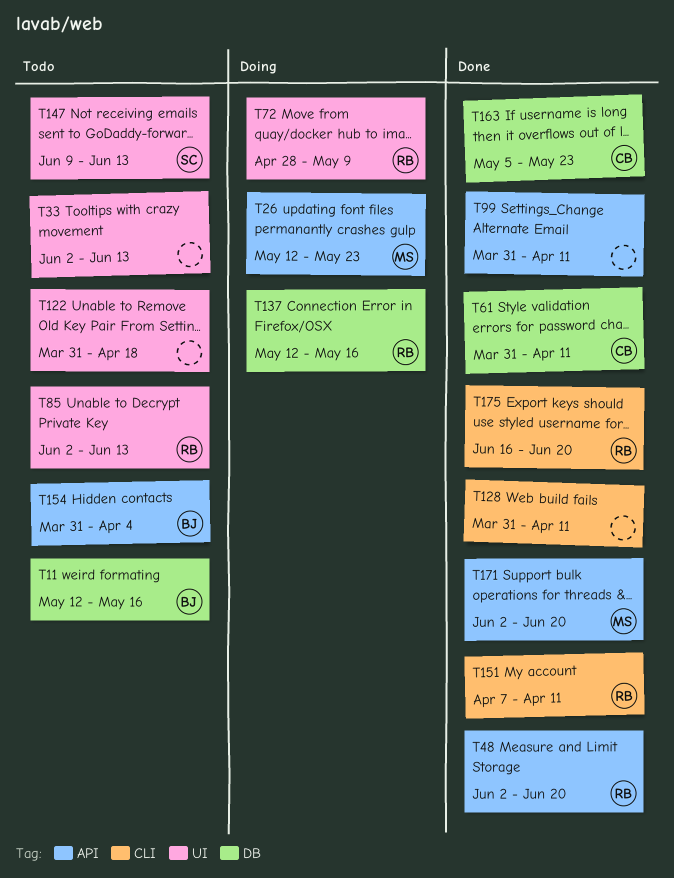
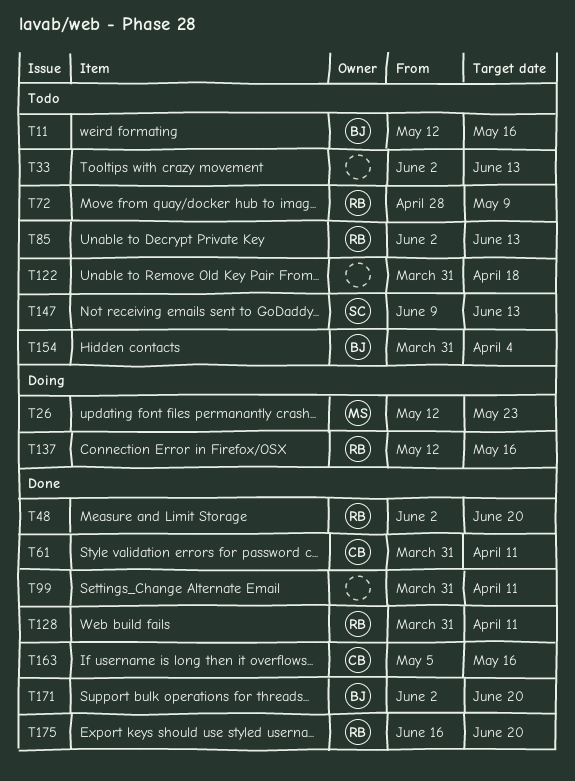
T72, status: Doing -> Todo
T128, owner: none -> RB
T151: present -> none
T163, due: May 23 -> May 16
T171, owner: MS -> BJ

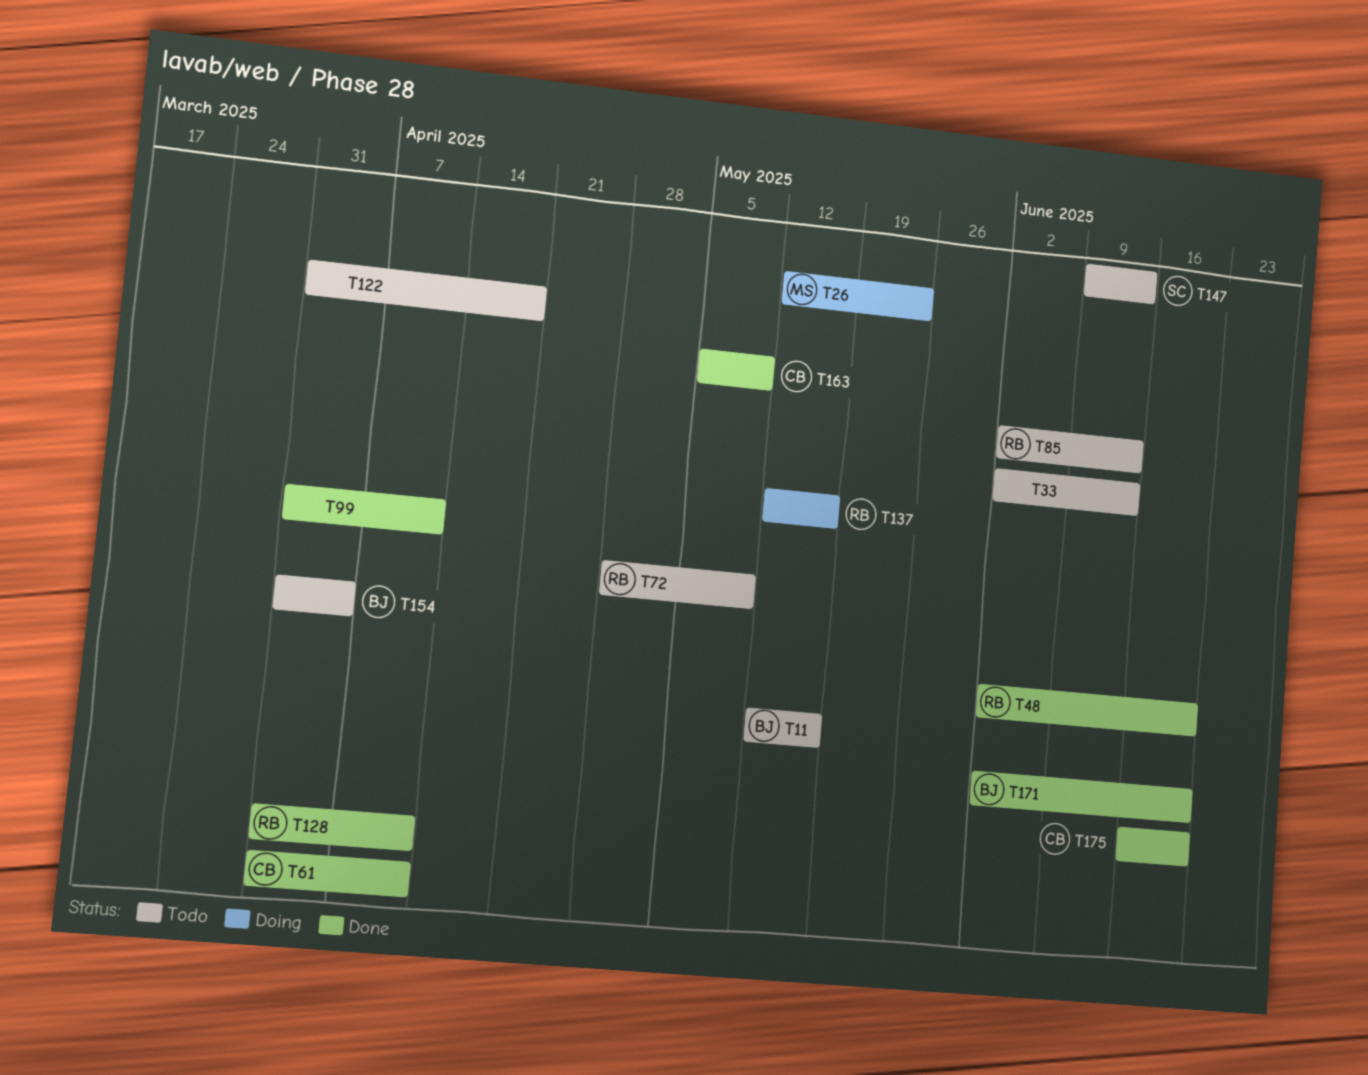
T163, due: May 16 -> May 9
T175, owner: RB -> CB

